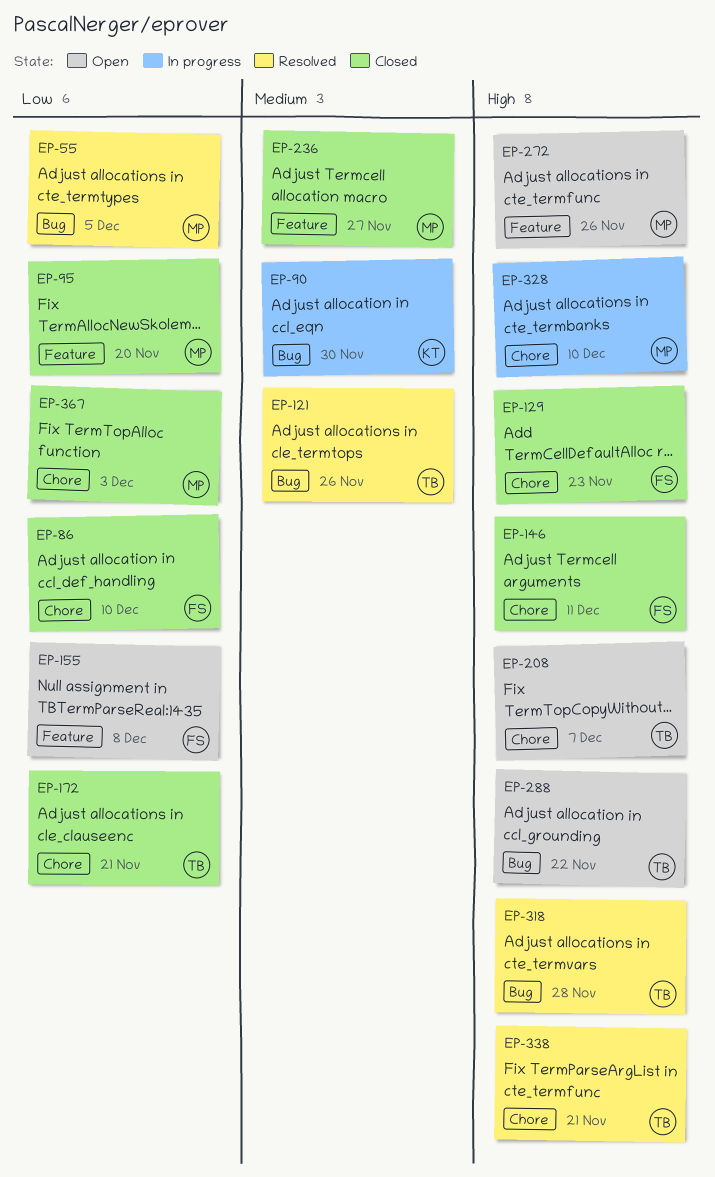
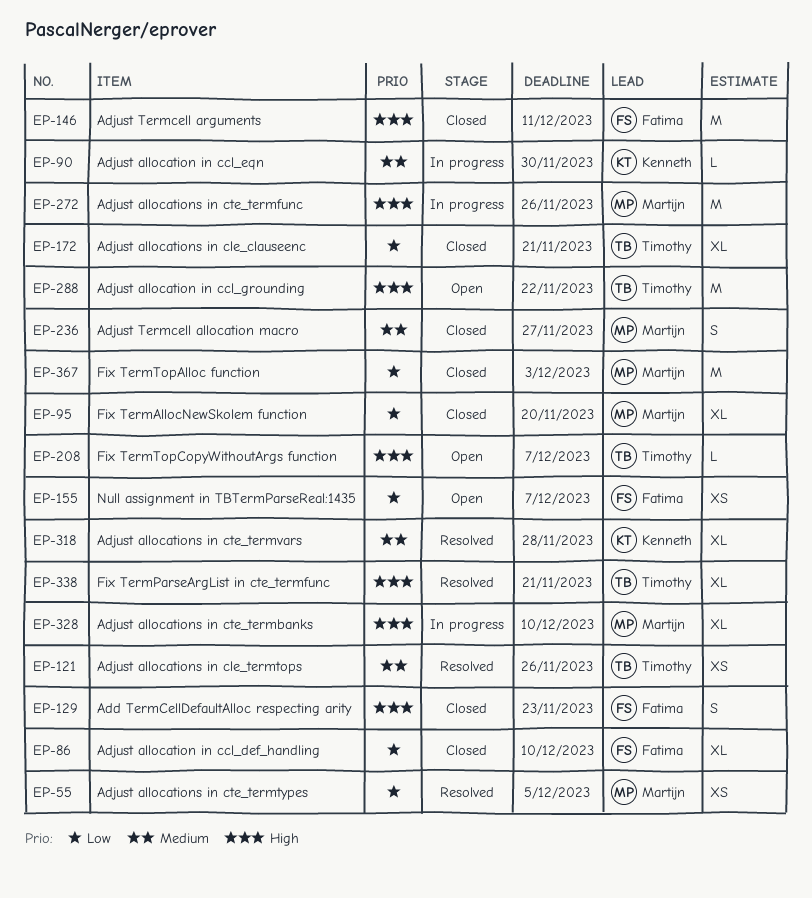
EP-155, due: Dec 8 -> Dec 7
EP-272, status: Open -> In progress
EP-318, owner: Timothy -> Kenneth
EP-318, priority: High -> Medium

